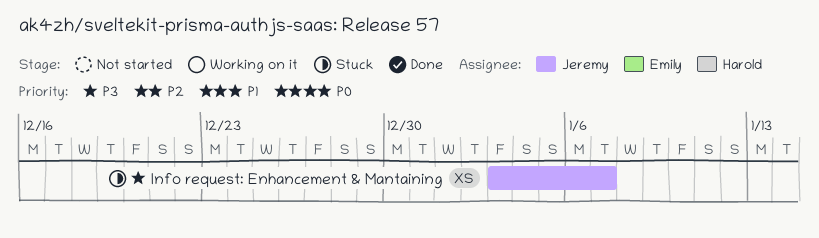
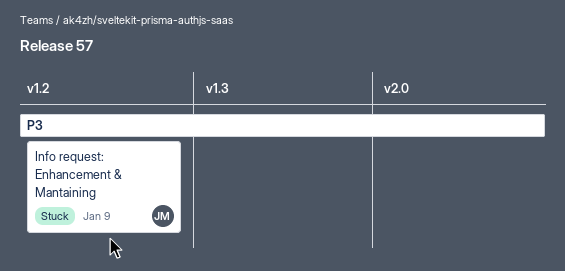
Info request: Enhancement & Mantaining, due: Jan 7 -> Jan 9

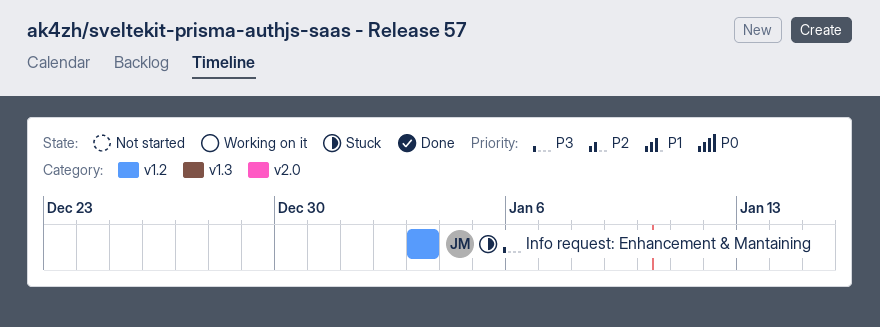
Info request: Enhancement & Mantaining, due: Jan 9 -> Jan 3

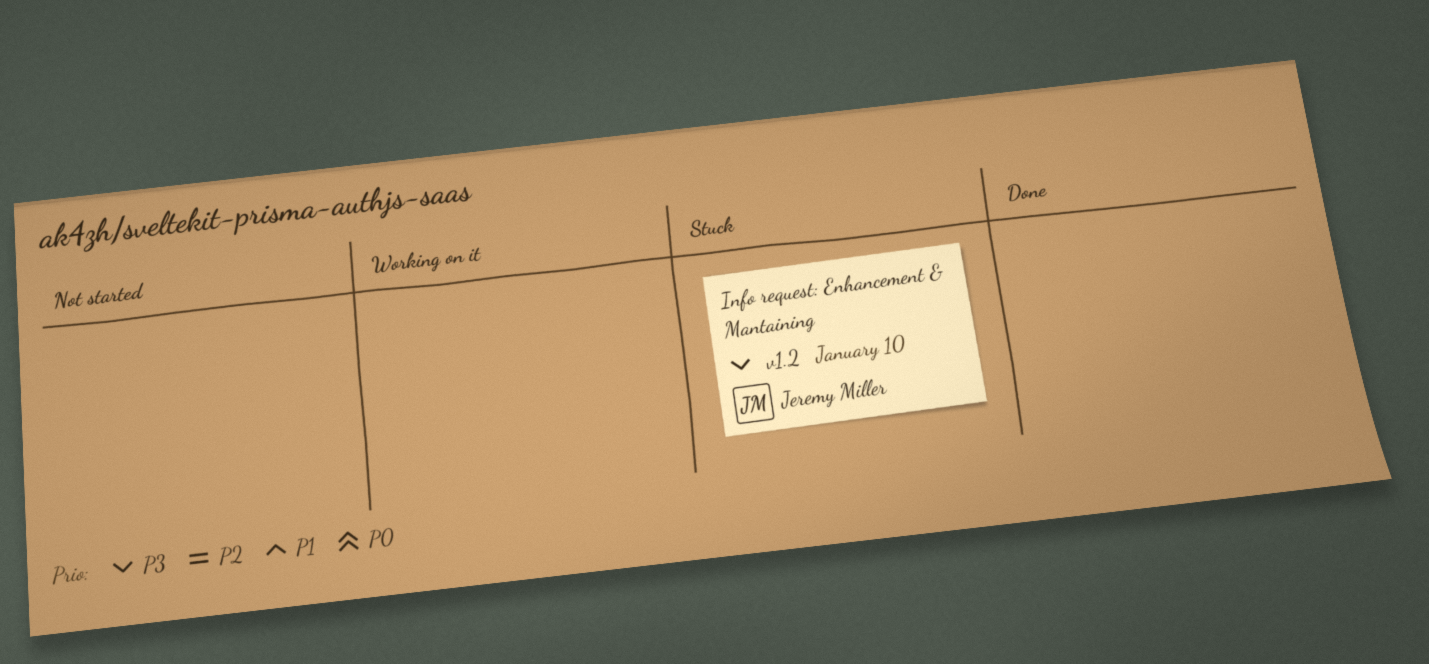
Info request: Enhancement & Mantaining, due: Jan 3 -> Jan 10

